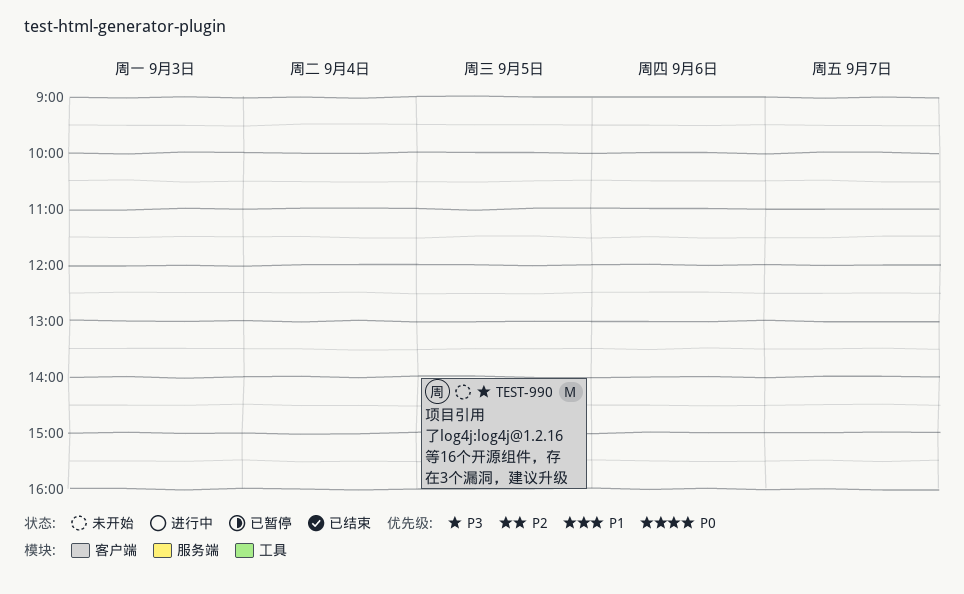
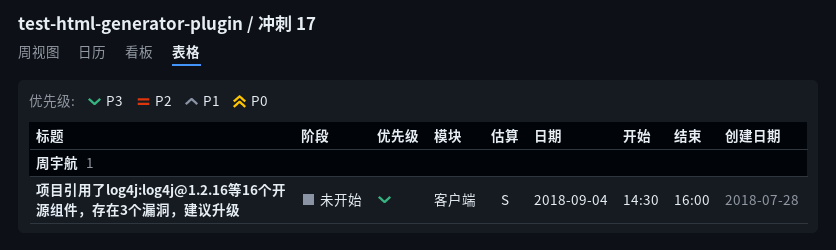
项目引用了log4j:log4j@1.2.16等16个开源组件，存在3个漏洞，建议升级, estimate: M -> S
项目引用了log4j:log4j@1.2.16等16个开源组件，存在3个漏洞，建议升级, day: Sep 5 -> Sep 4
项目引用了log4j:log4j@1.2.16等16个开源组件，存在3个漏洞，建议升级, begins: 14:00 -> 14:30

